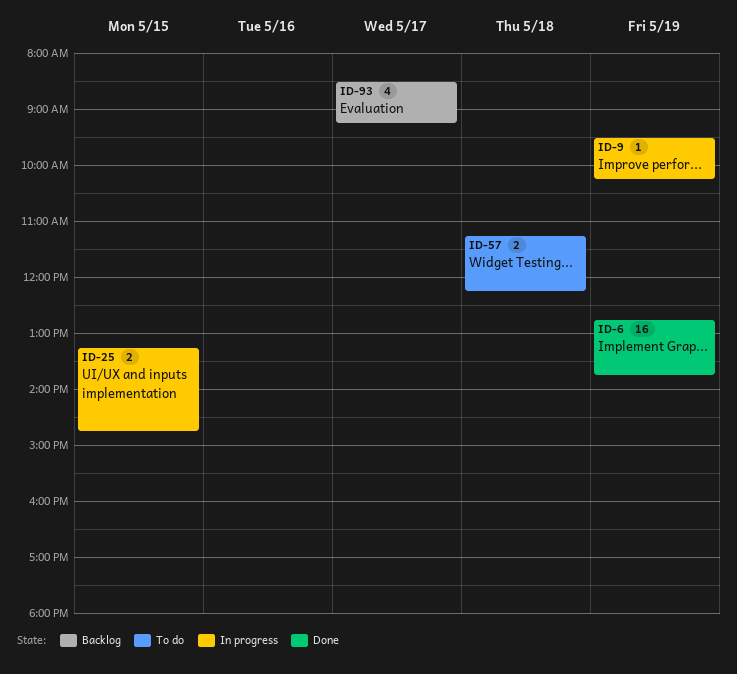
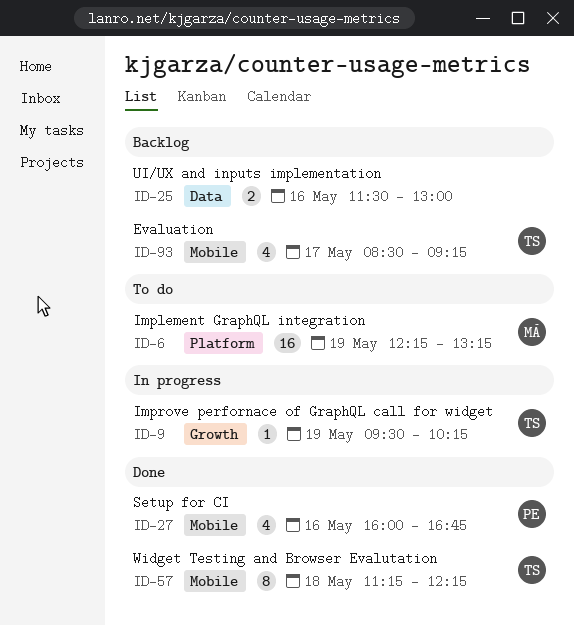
ID-6, status: Done -> To do
ID-6, begins: 12:45 -> 12:15
ID-6, ends: 13:45 -> 13:15
ID-25, status: In progress -> Backlog
ID-25, day: May 15 -> May 16
ID-25, begins: 13:15 -> 11:30
ID-25, ends: 14:45 -> 13:00
ID-27: none -> present
ID-57, status: To do -> Done
ID-57, estimate: 2 -> 8

